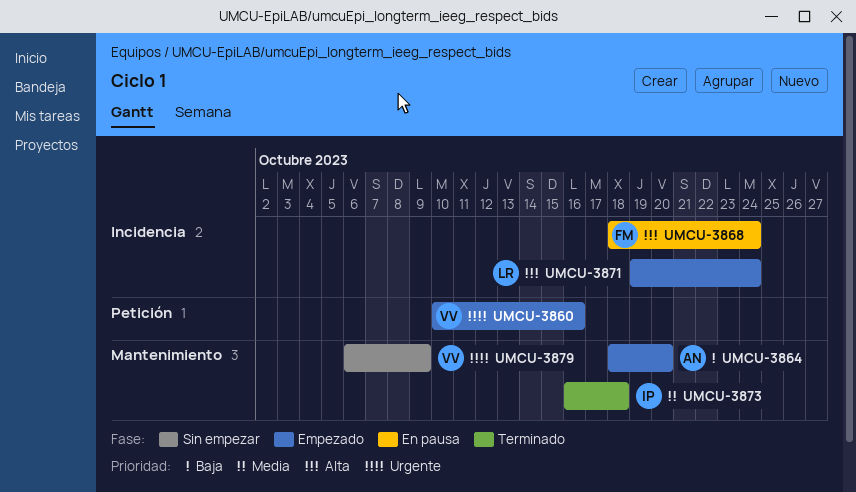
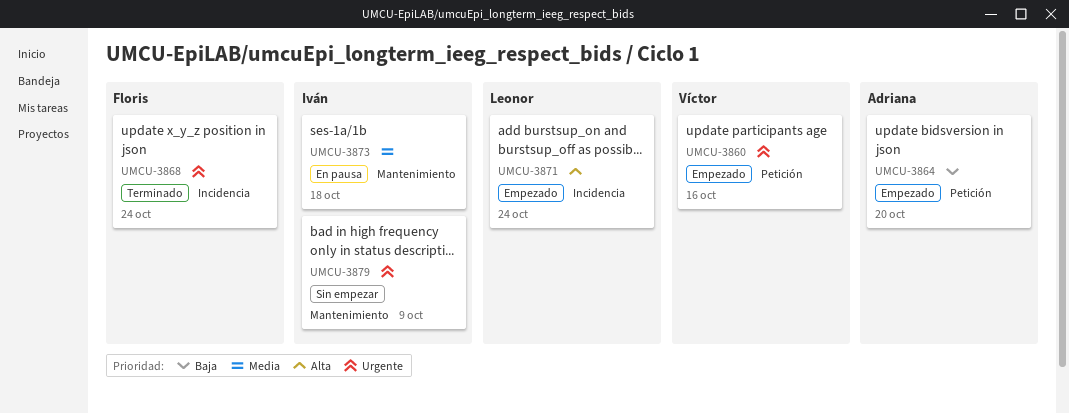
UMCU-3864, label: Mantenimiento -> Petición
UMCU-3868, status: En pausa -> Terminado
UMCU-3868, priority: Alta -> Urgente
UMCU-3873, status: Terminado -> En pausa
UMCU-3879, owner: Víctor -> Iván

